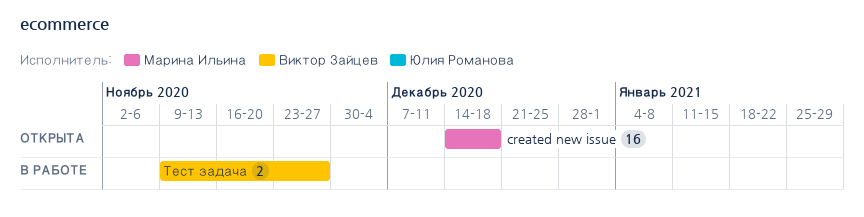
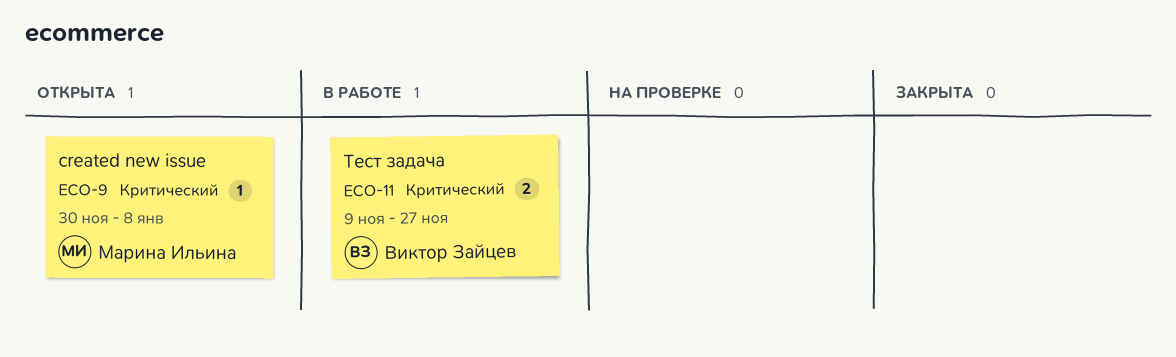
created new issue, estimate: 16 -> 1
created new issue, start: Dec 14 -> Nov 30
created new issue, due: Dec 18 -> Jan 8

